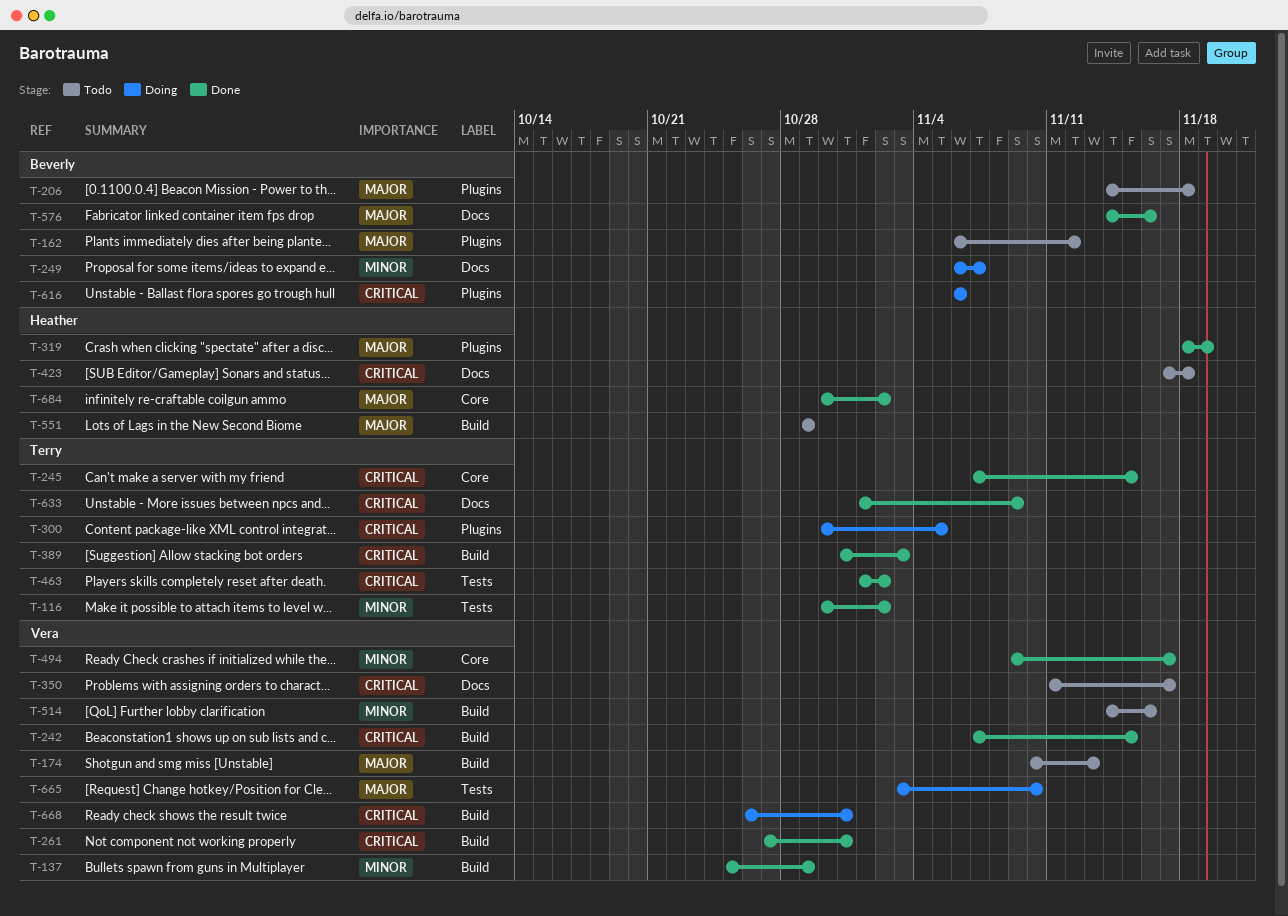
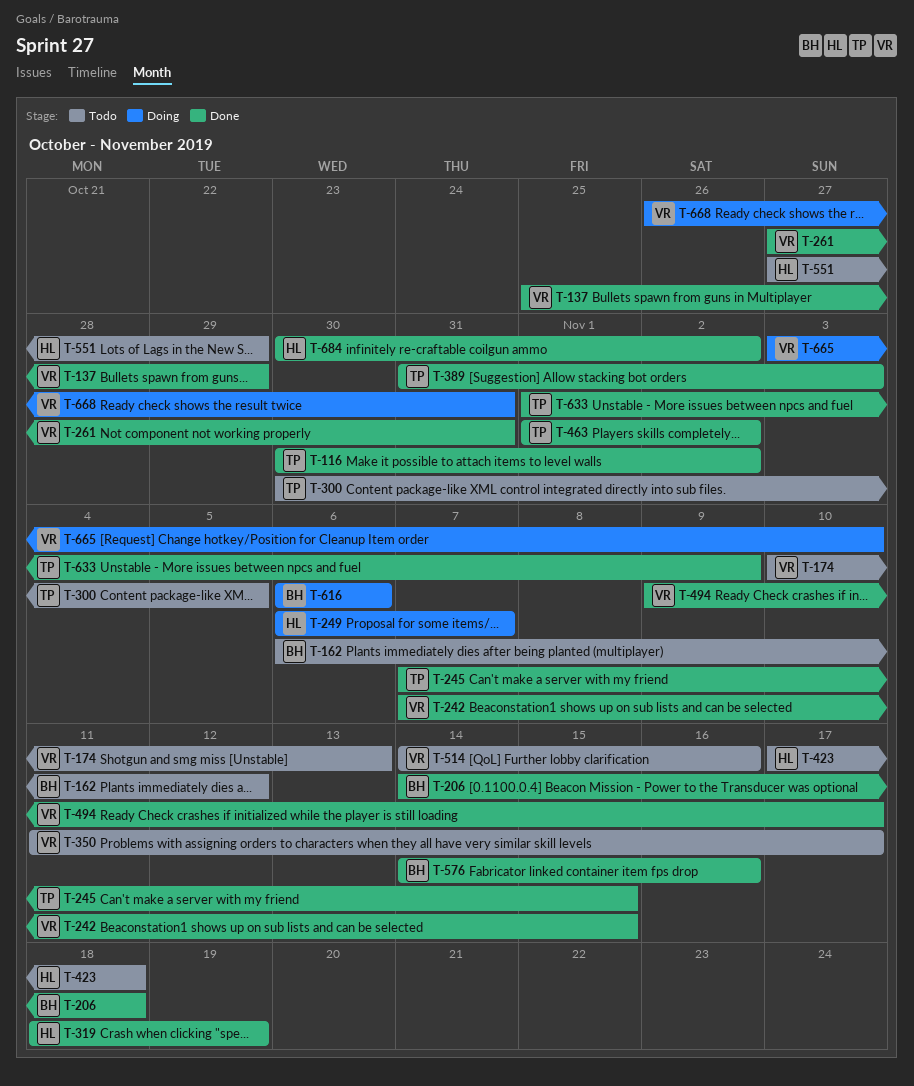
T-206, status: Todo -> Done
T-249, owner: Beverly -> Heather
T-300, status: Doing -> Todo
T-551, start: Oct 29 -> Oct 27

